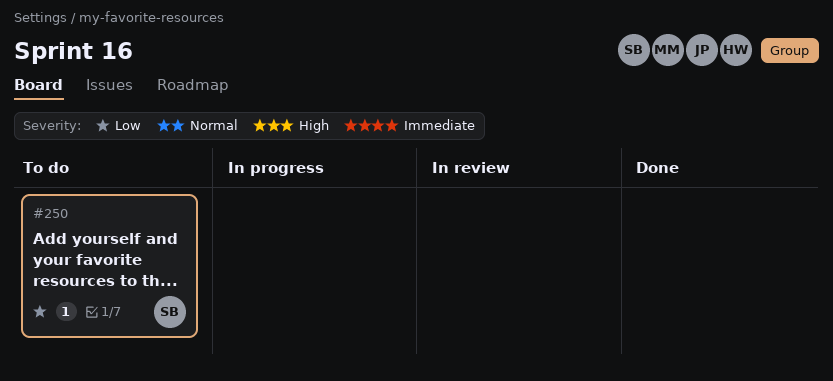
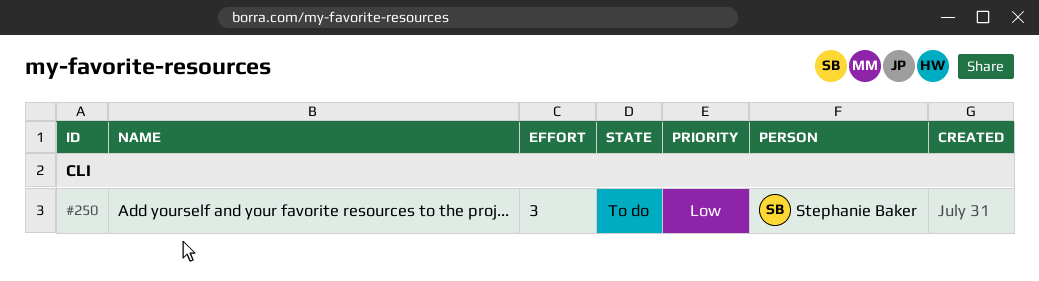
#250, estimate: 1 -> 3

